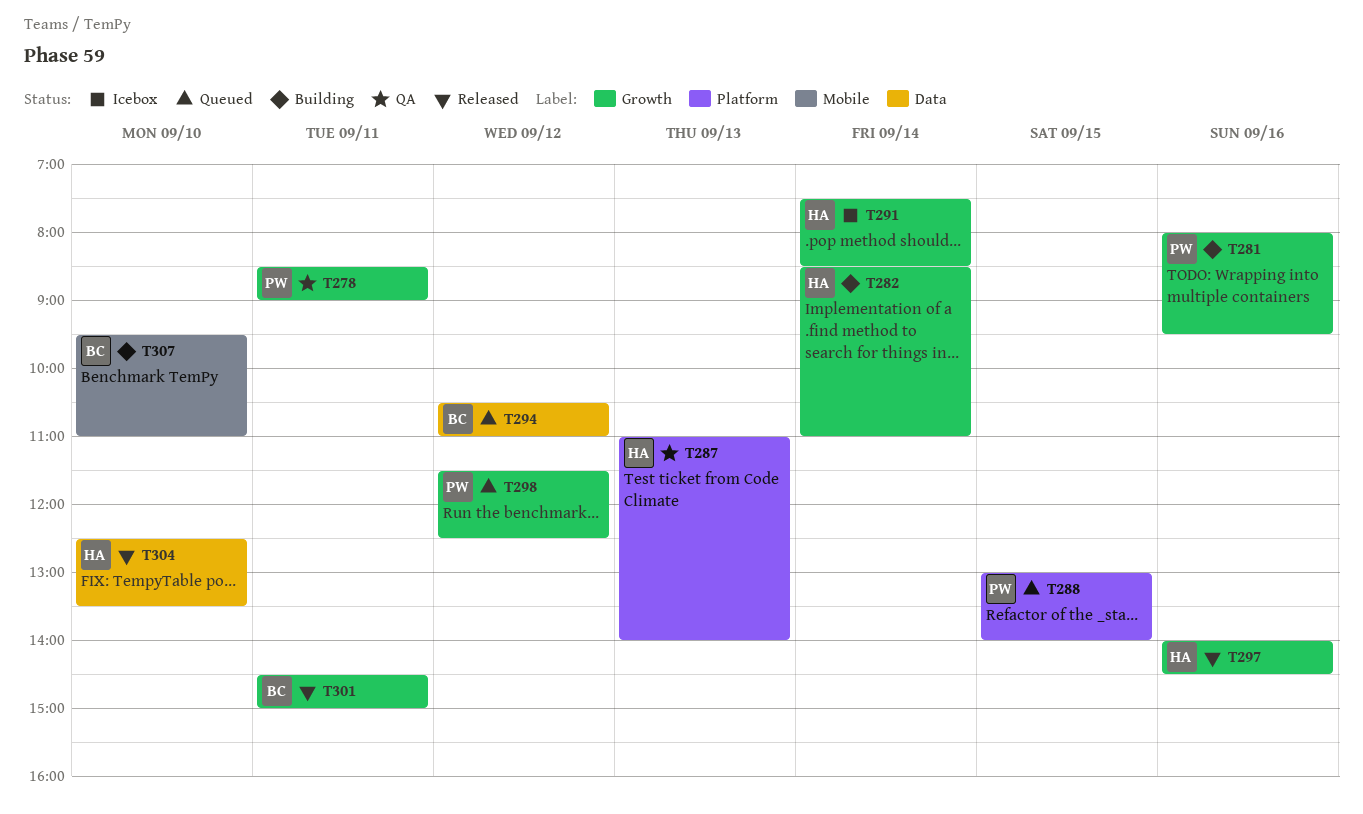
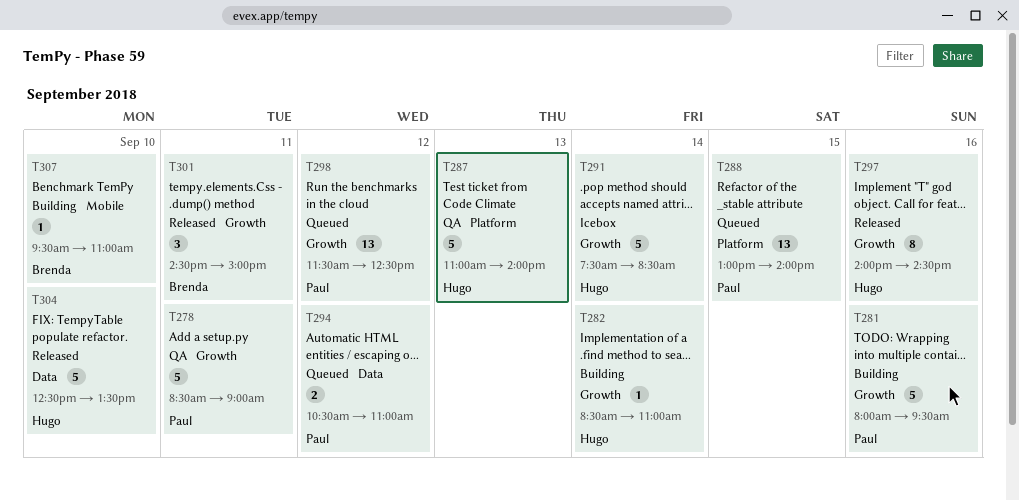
T294, owner: Brenda -> Paul

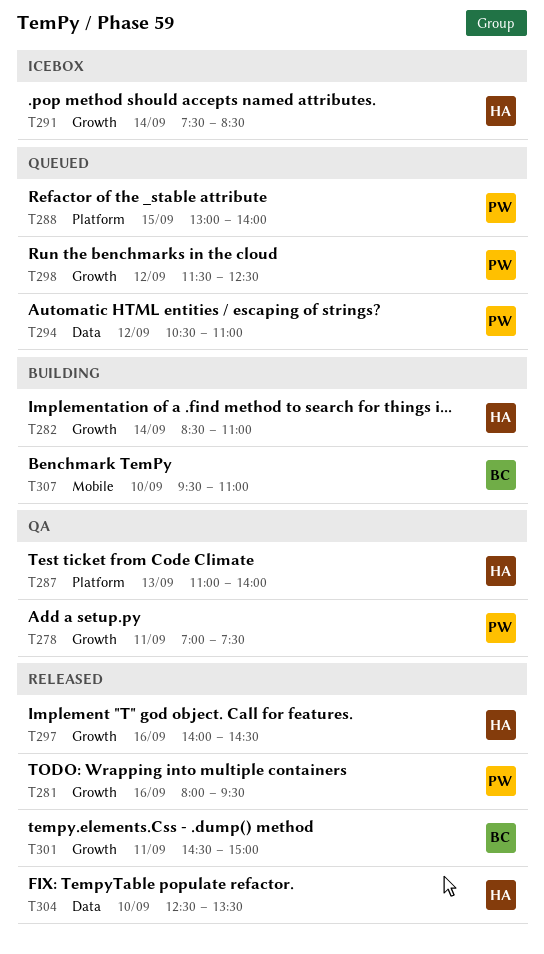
T278, begins: 08:30 -> 07:00
T278, ends: 09:00 -> 07:30
T281, status: Building -> Released

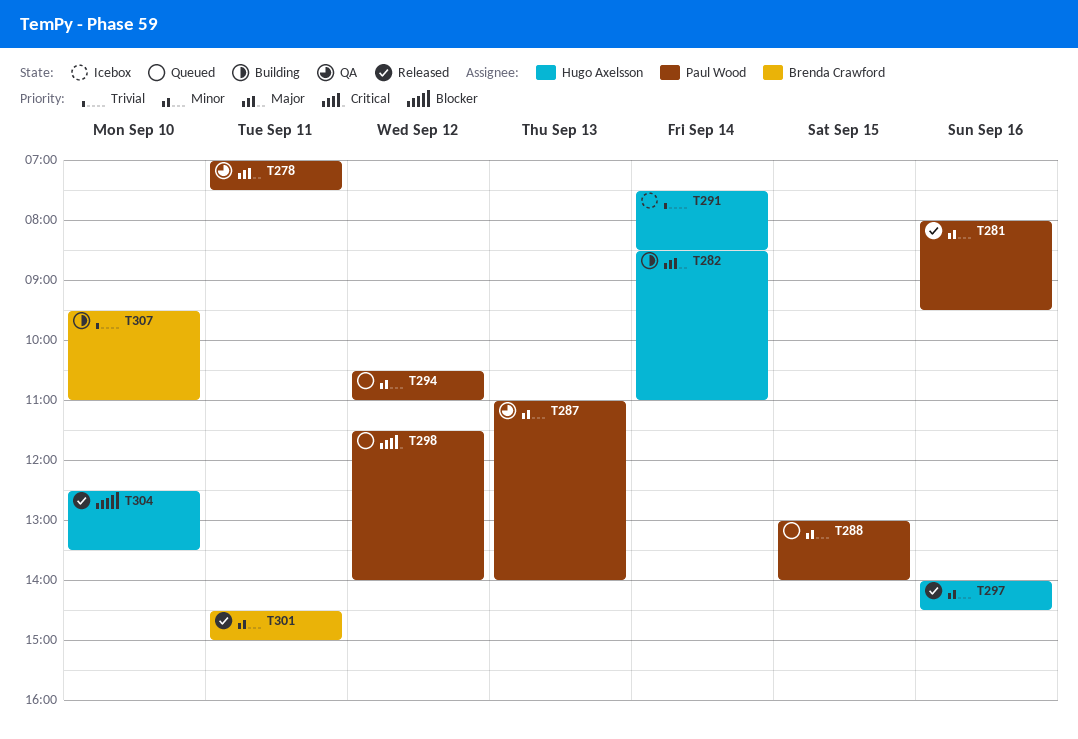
T287, owner: Hugo Axelsson -> Paul Wood
T298, ends: 12:30 -> 14:00

